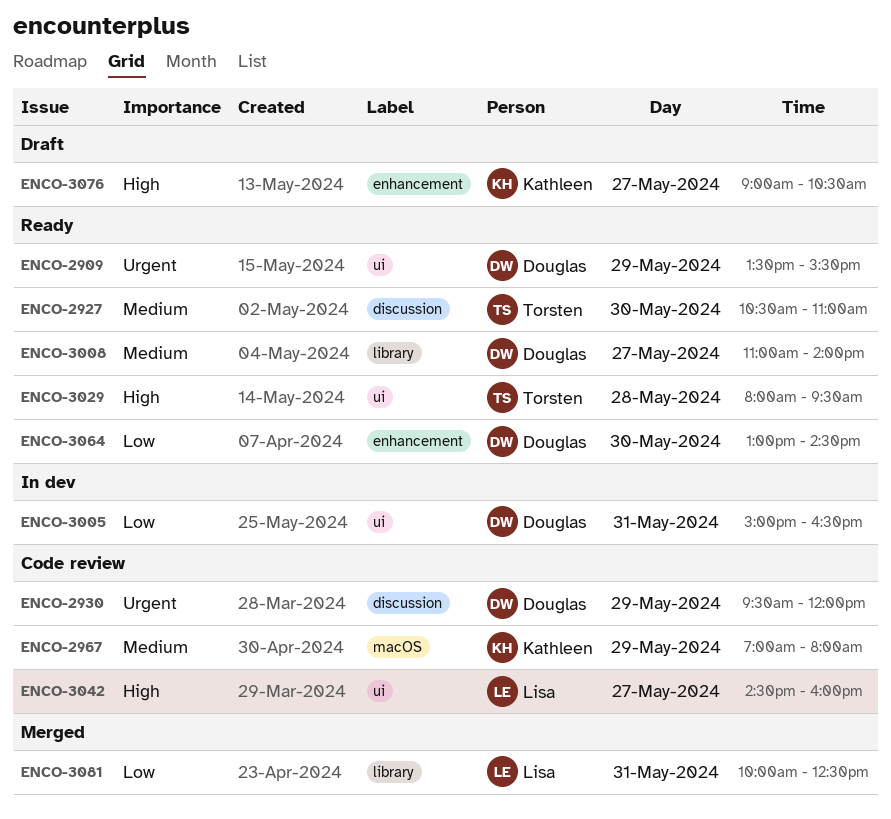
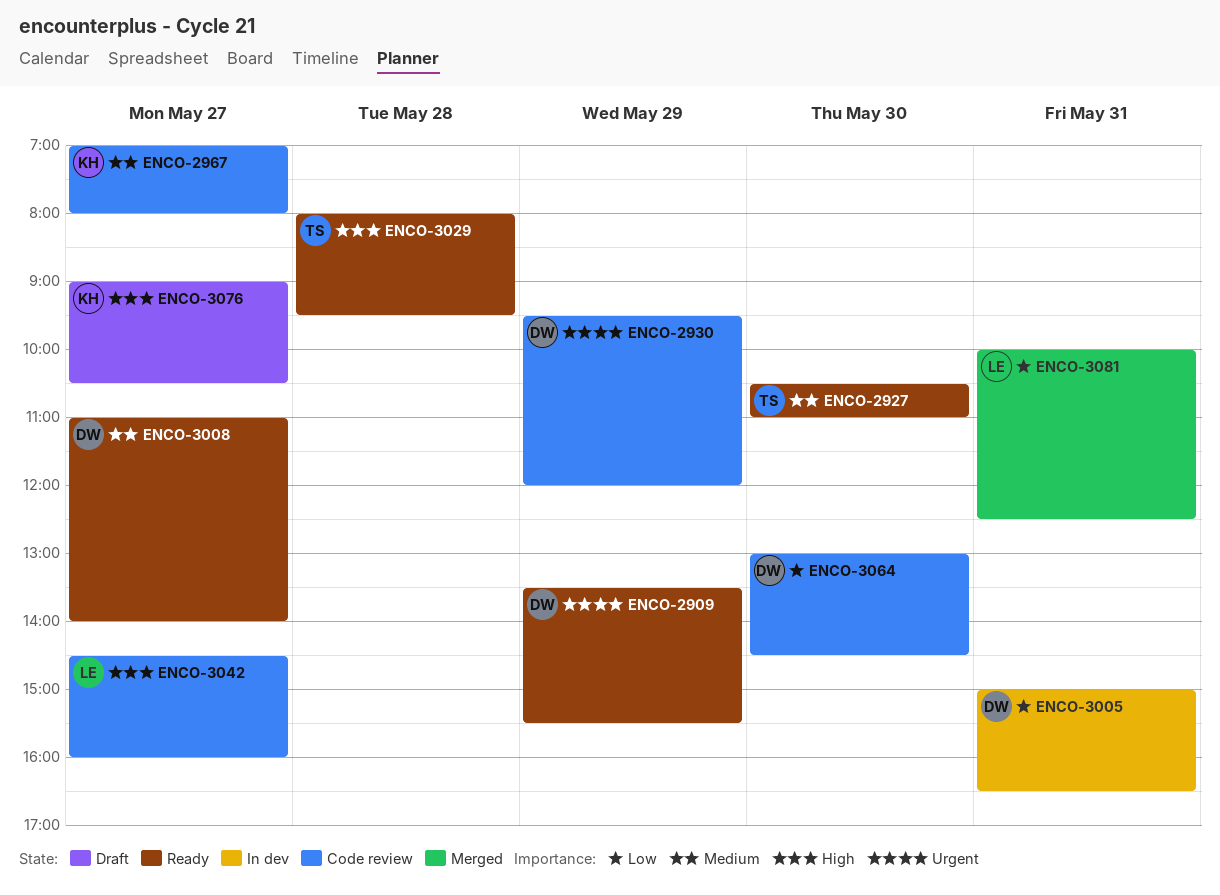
ENCO-2967, day: May 29 -> May 27
ENCO-3064, status: Ready -> Code review

